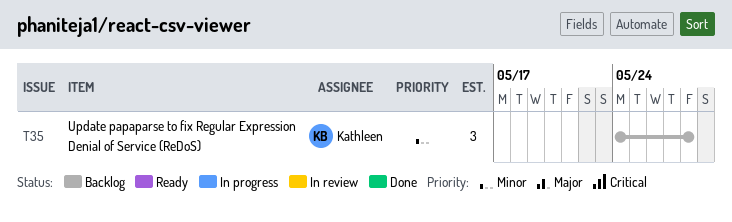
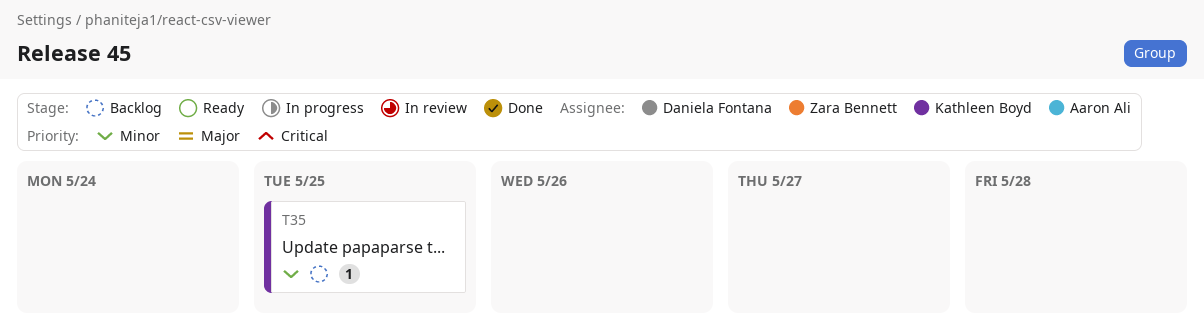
T35, estimate: 3 -> 1
T35, due: May 28 -> May 25

